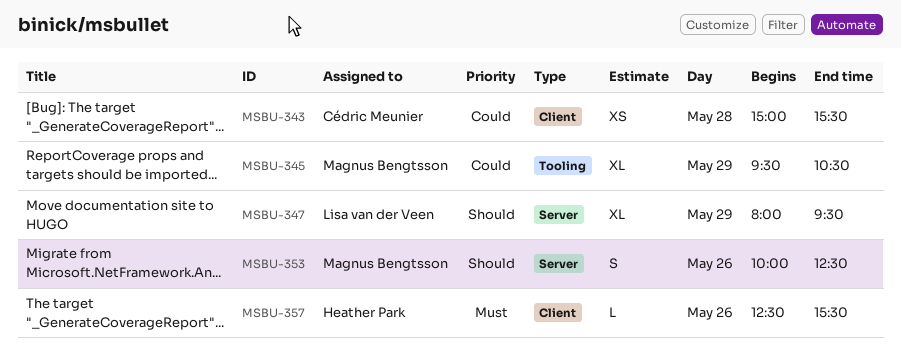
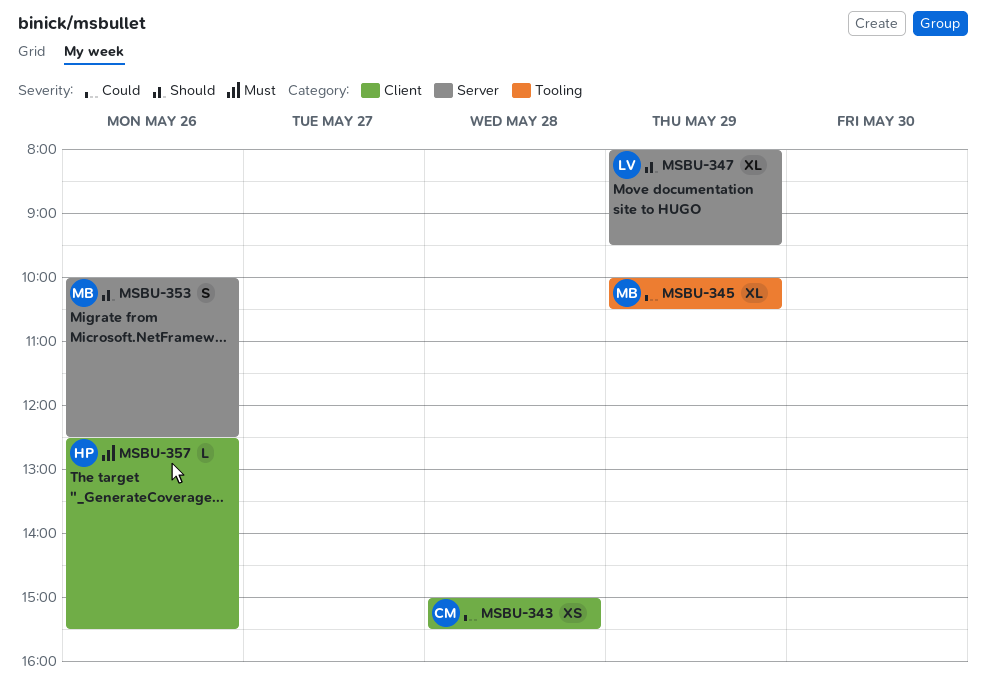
MSBU-345, begins: 09:30 -> 10:00

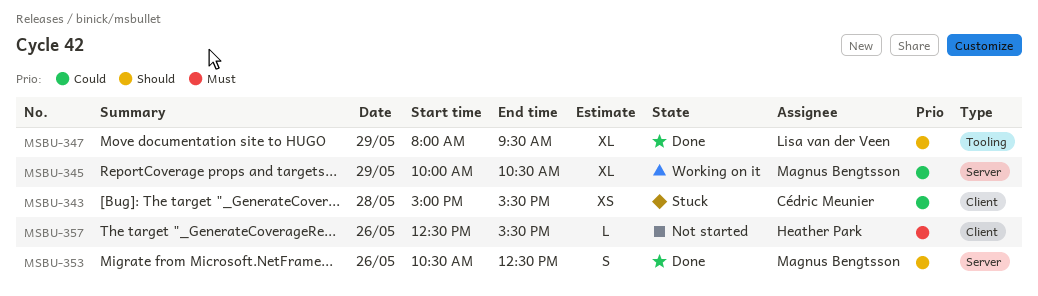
MSBU-345, label: Tooling -> Server
MSBU-347, label: Server -> Tooling
MSBU-353, begins: 10:00 -> 10:30

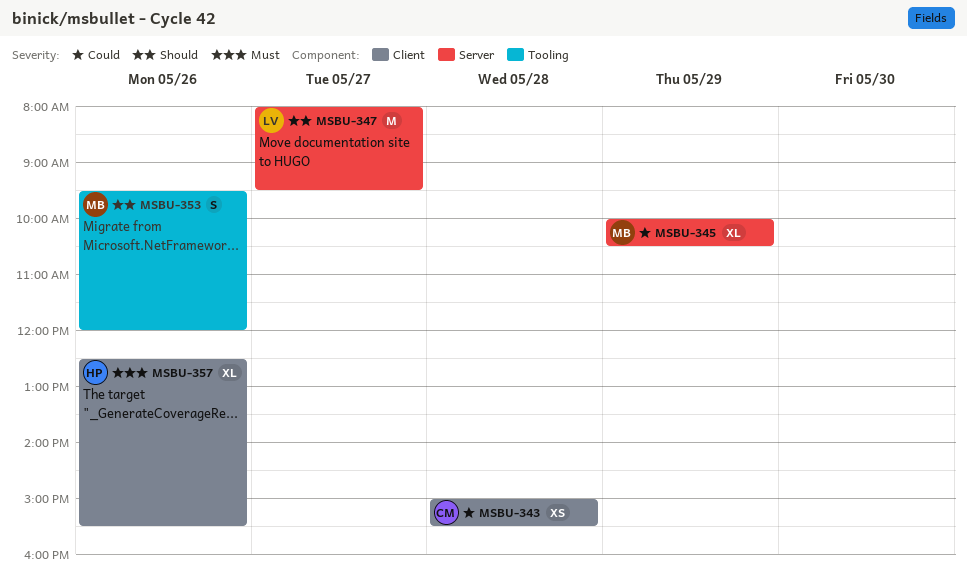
MSBU-347, label: Tooling -> Server
MSBU-347, estimate: XL -> M
MSBU-347, day: May 29 -> May 27
MSBU-353, label: Server -> Tooling
MSBU-353, begins: 10:30 -> 09:30
MSBU-353, ends: 12:30 -> 12:00
MSBU-357, estimate: L -> XL

